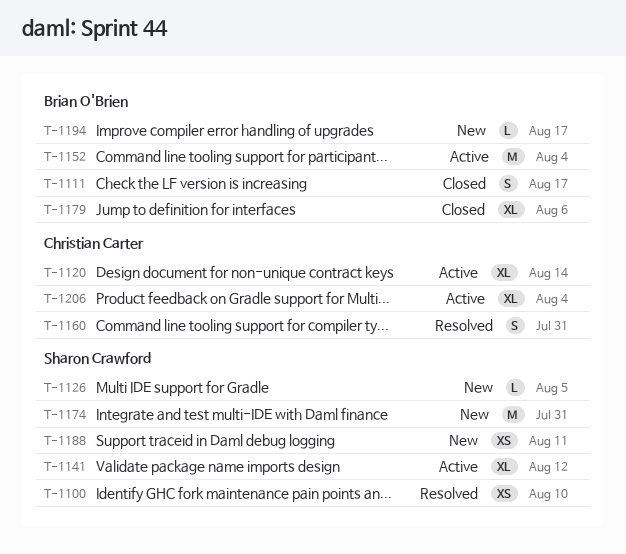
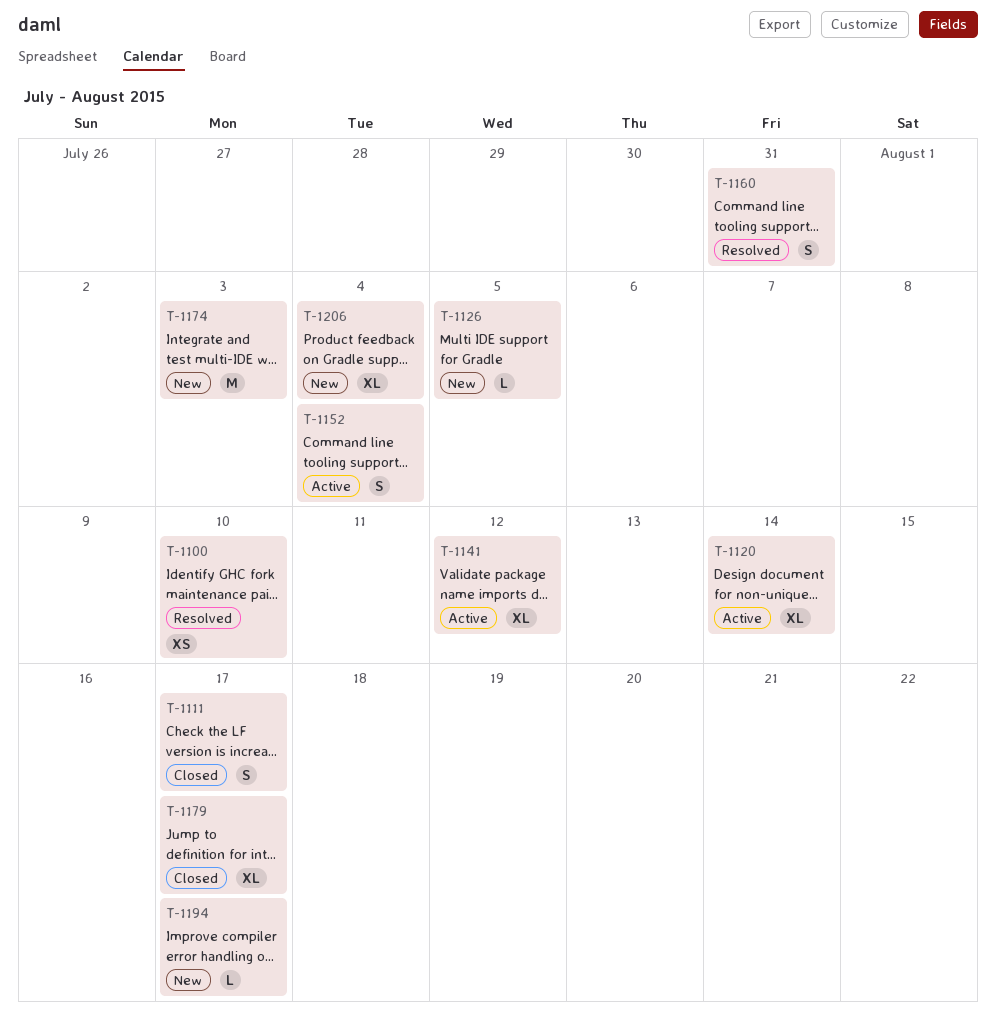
T-1152, estimate: M -> S
T-1174, due: Jul 31 -> Aug 3
T-1179, due: Aug 6 -> Aug 17
T-1188: present -> none
T-1206, status: Active -> New

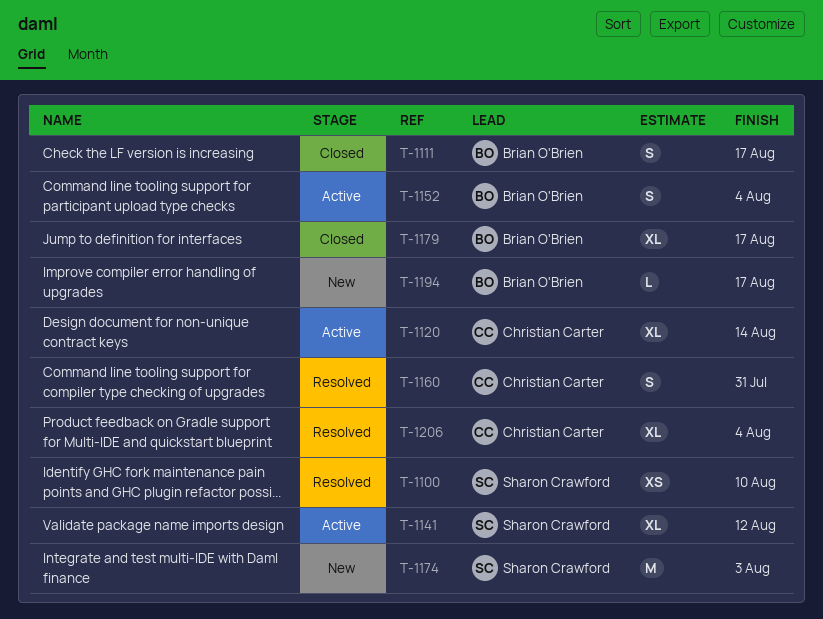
T-1126: present -> none
T-1206, status: New -> Resolved

